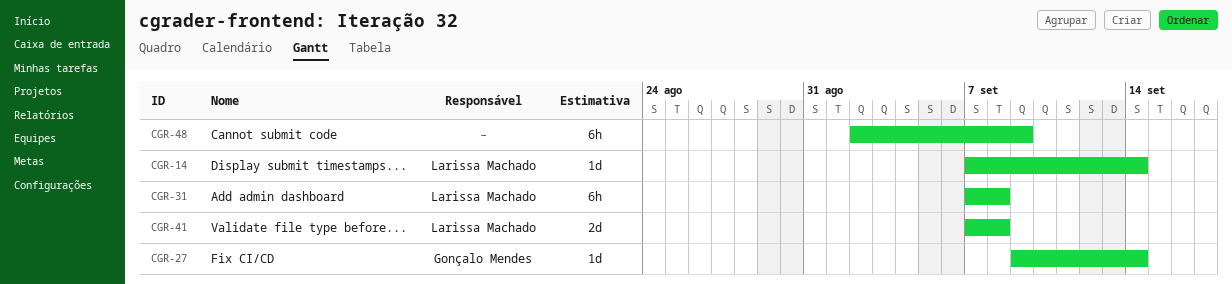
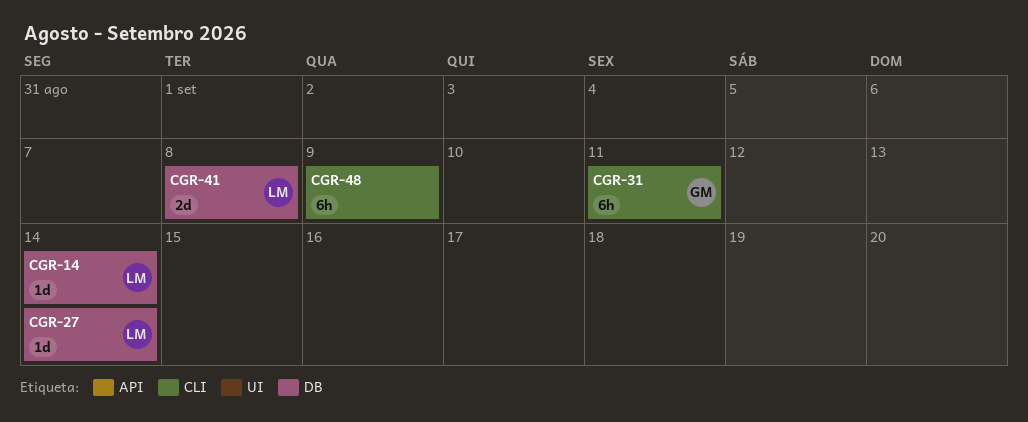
CGR-27, owner: Gonçalo Mendes -> Larissa Machado
CGR-31, owner: Larissa Machado -> Gonçalo Mendes
CGR-31, due: Sep 8 -> Sep 11

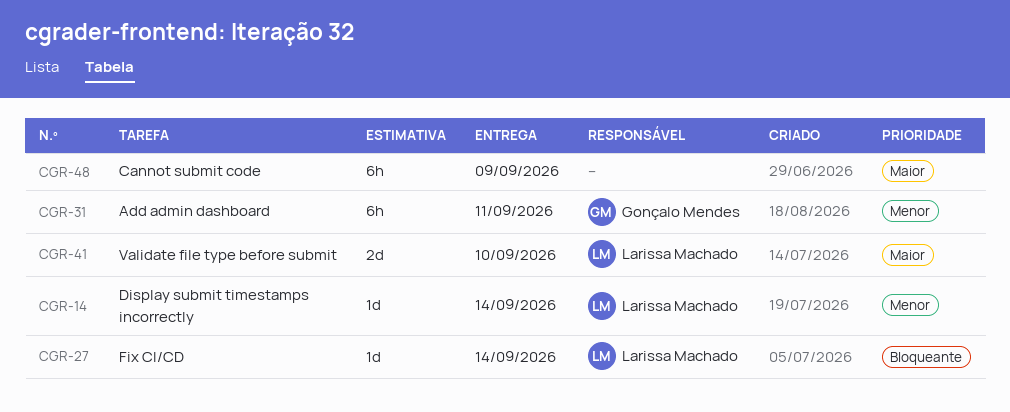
CGR-41, due: Sep 8 -> Sep 10

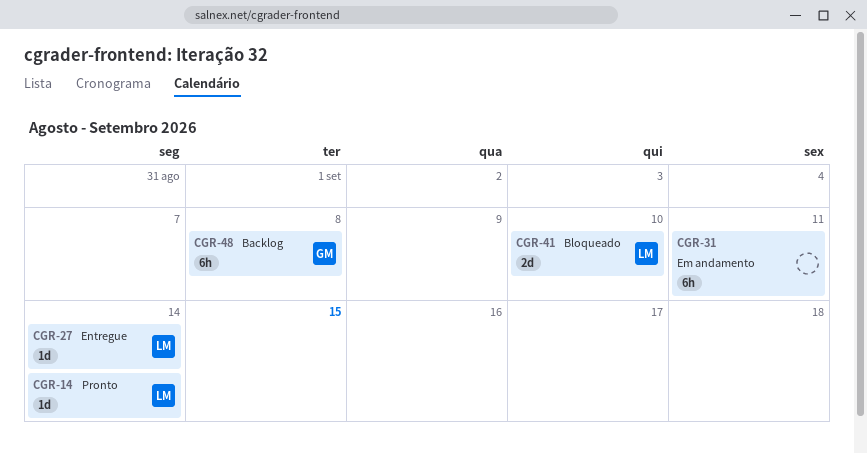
CGR-31, owner: Gonçalo Mendes -> none
CGR-48, owner: none -> Gonçalo Mendes
CGR-48, due: Sep 9 -> Sep 8

